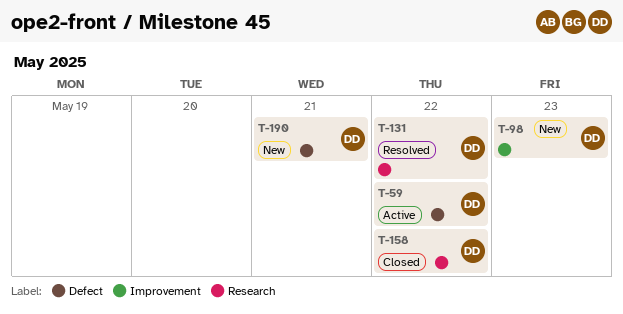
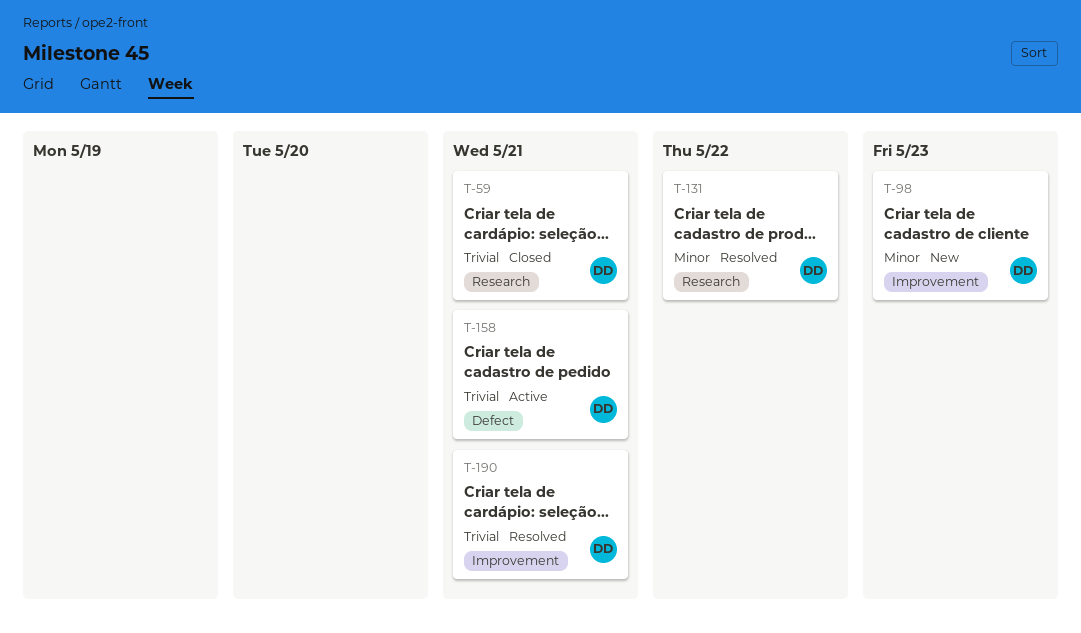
T-59, status: Active -> Closed
T-59, label: Defect -> Research
T-59, due: May 22 -> May 21
T-158, status: Closed -> Active
T-158, label: Research -> Defect
T-158, due: May 22 -> May 21
T-190, status: New -> Resolved
T-190, label: Defect -> Improvement

